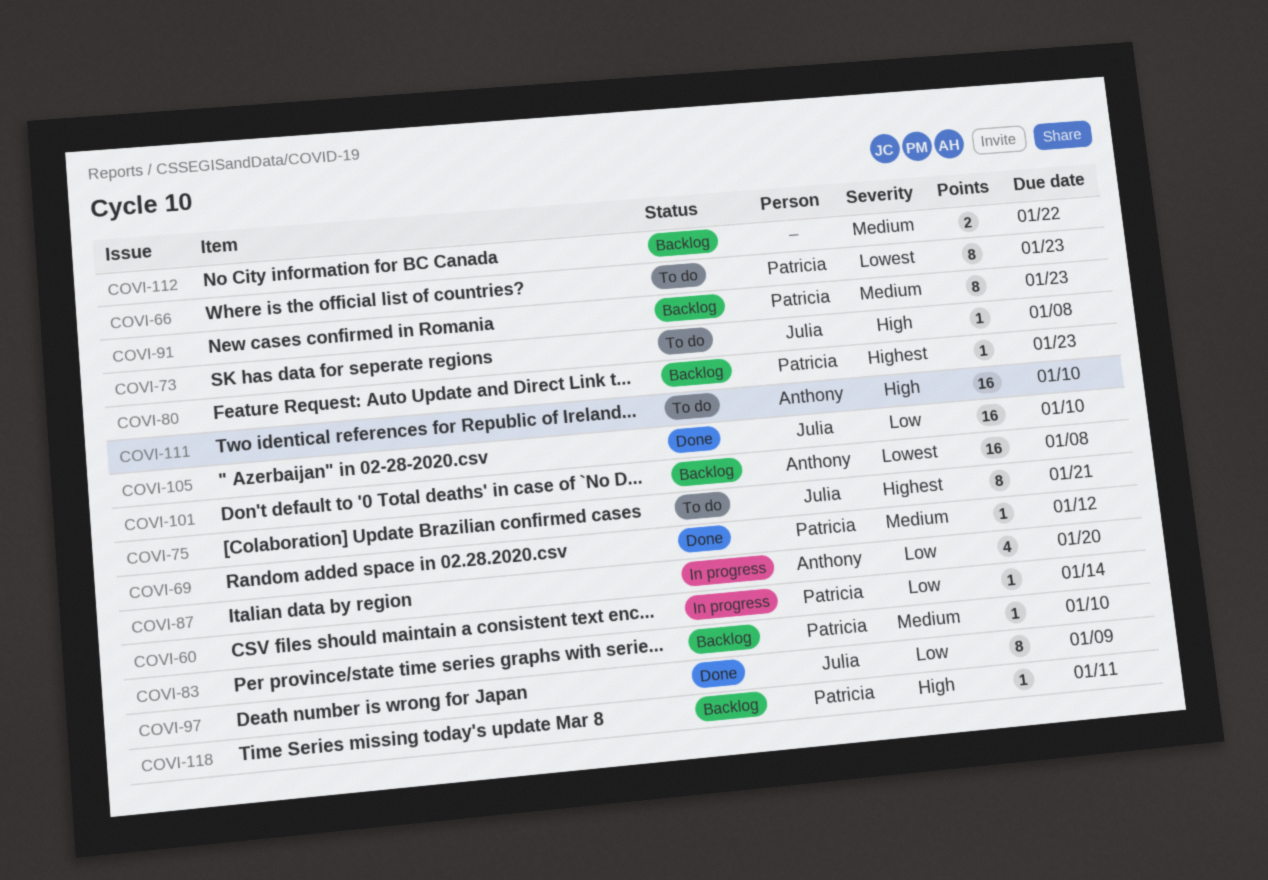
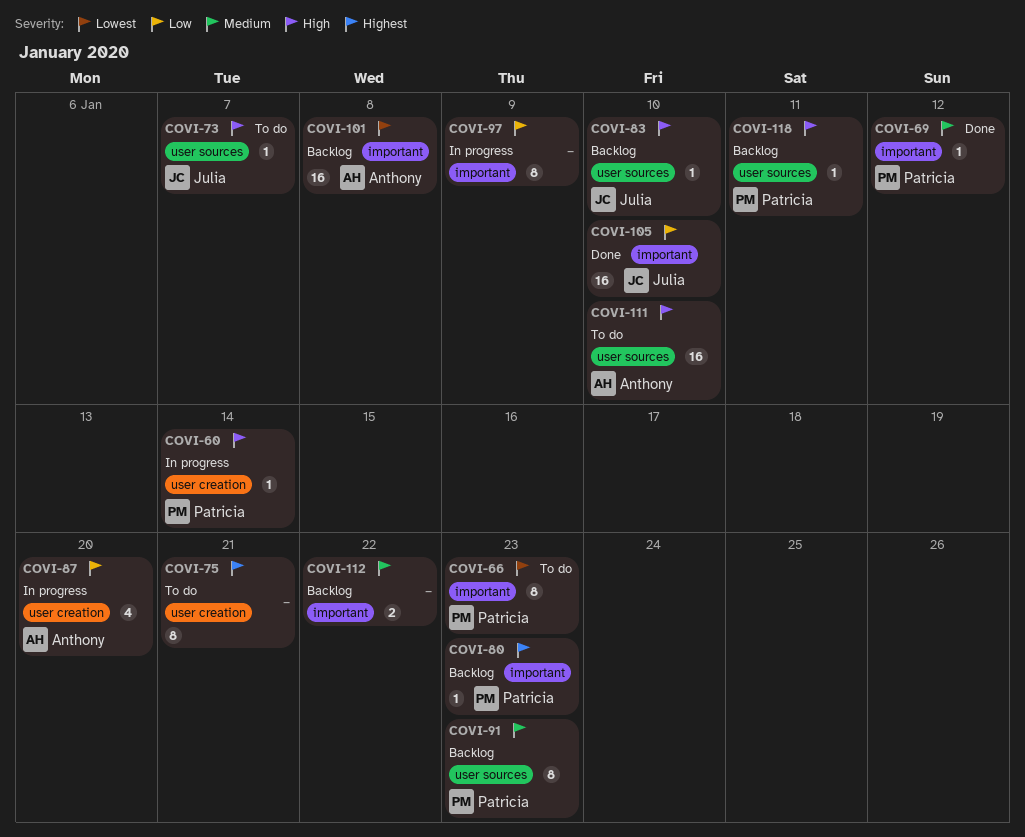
COVI-60, priority: Low -> High
COVI-73, due: Jan 8 -> Jan 7
COVI-75, owner: Julia -> none
COVI-83, owner: Patricia -> Julia
COVI-83, priority: Medium -> High
COVI-97, status: Done -> In progress
COVI-97, owner: Julia -> none

